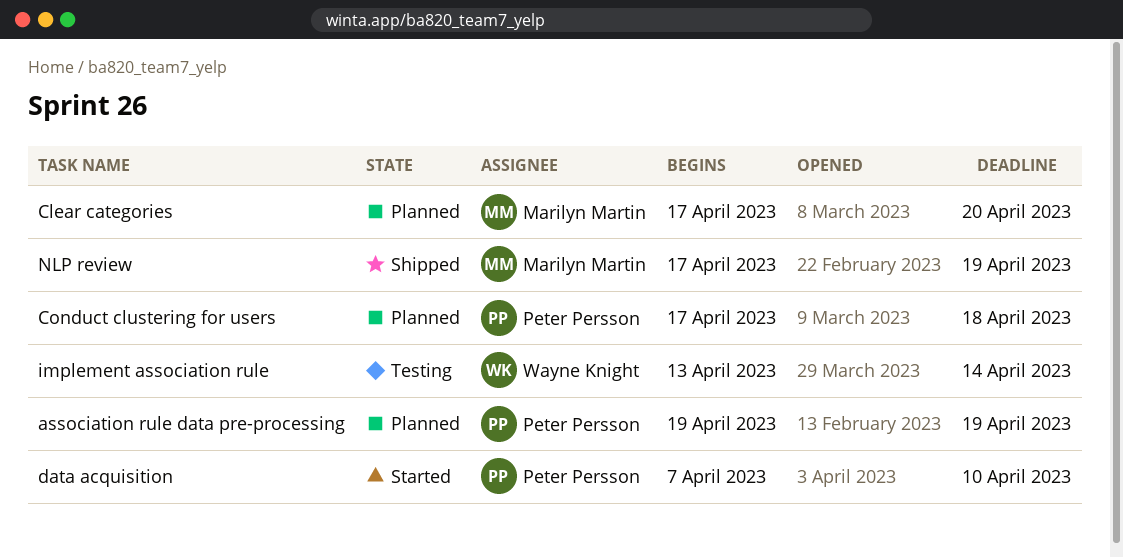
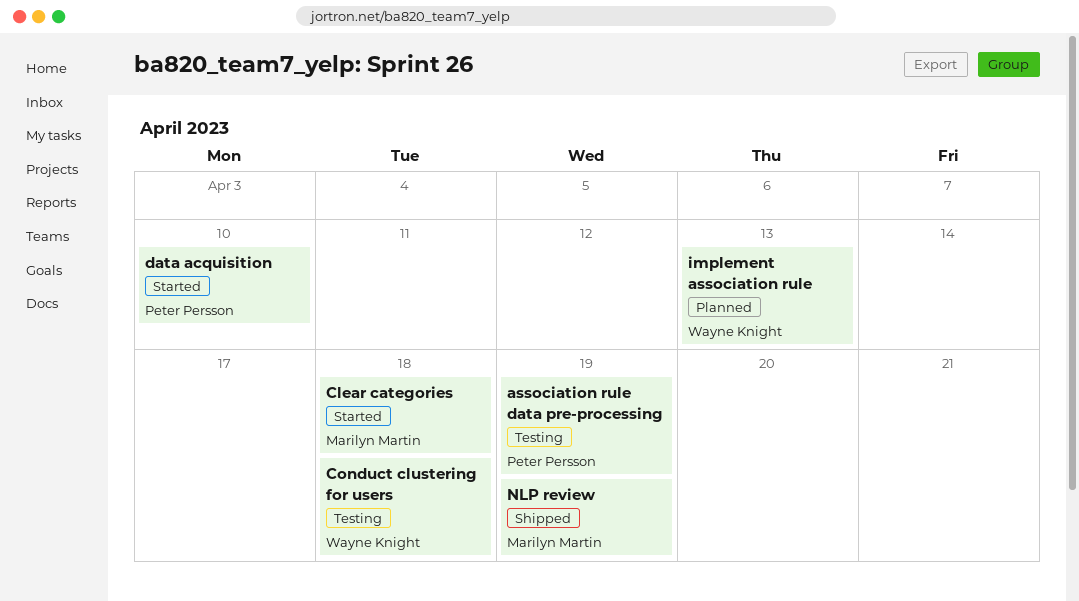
association rule data pre-processing, status: Planned -> Testing
Clear categories, status: Planned -> Started
Clear categories, due: Apr 20 -> Apr 18
Conduct clustering for users, status: Planned -> Testing
Conduct clustering for users, owner: Peter Persson -> Wayne Knight
implement association rule, status: Testing -> Planned
implement association rule, due: Apr 14 -> Apr 13

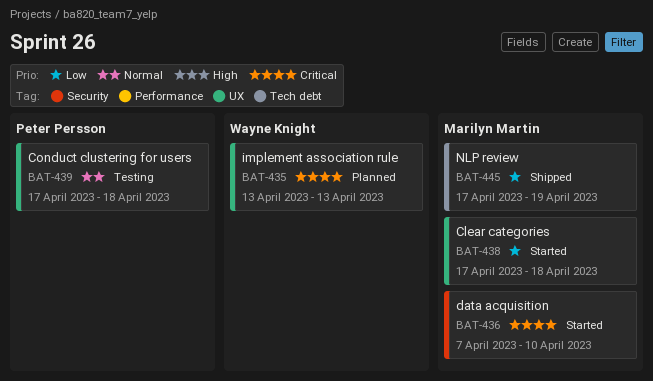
association rule data pre-processing: present -> none
Conduct clustering for users, owner: Wayne Knight -> Peter Persson
data acquisition, owner: Peter Persson -> Marilyn Martin

